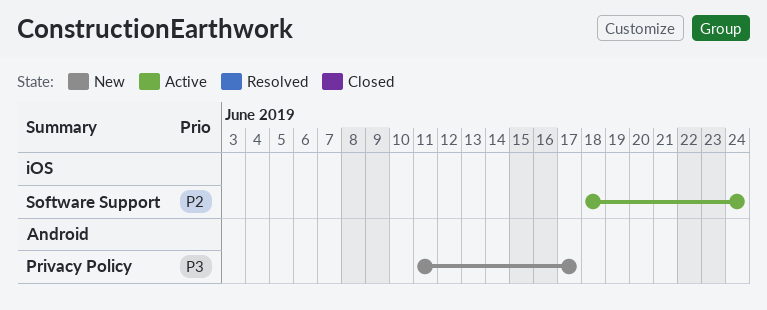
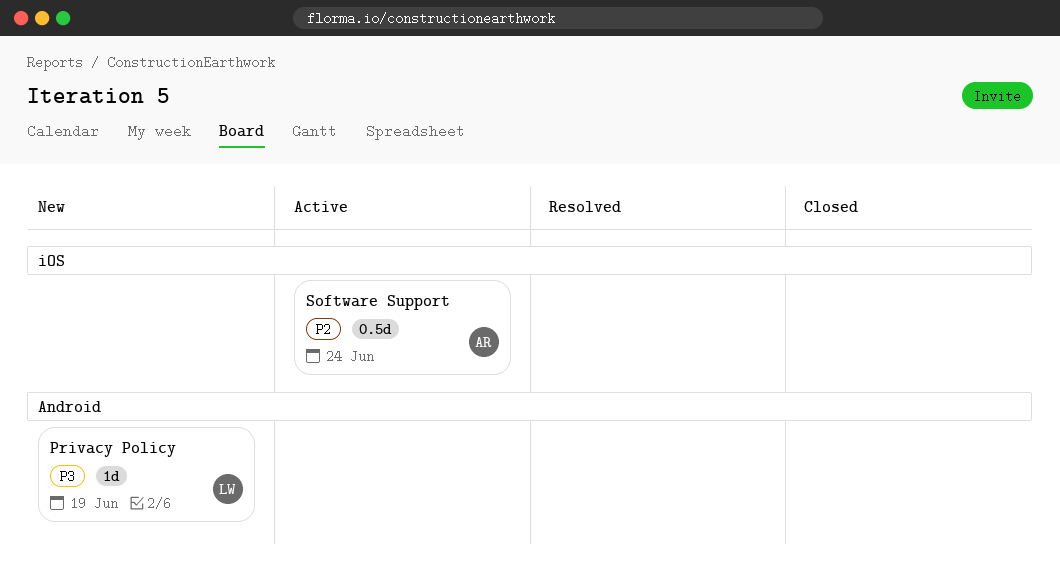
Privacy Policy, due: Jun 17 -> Jun 19

